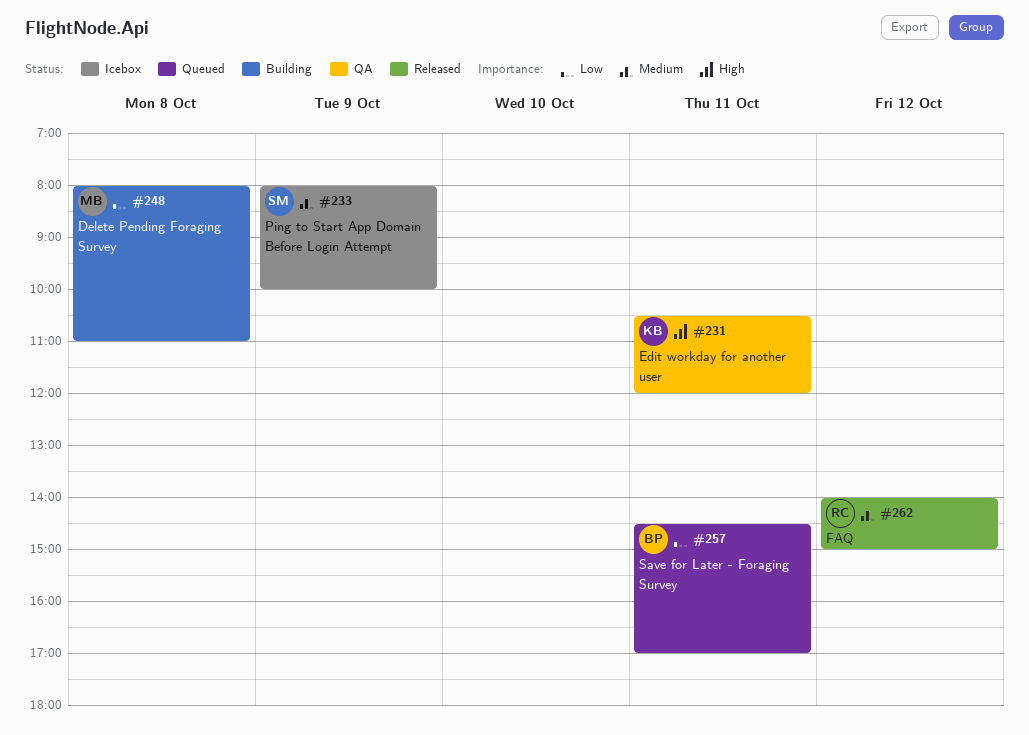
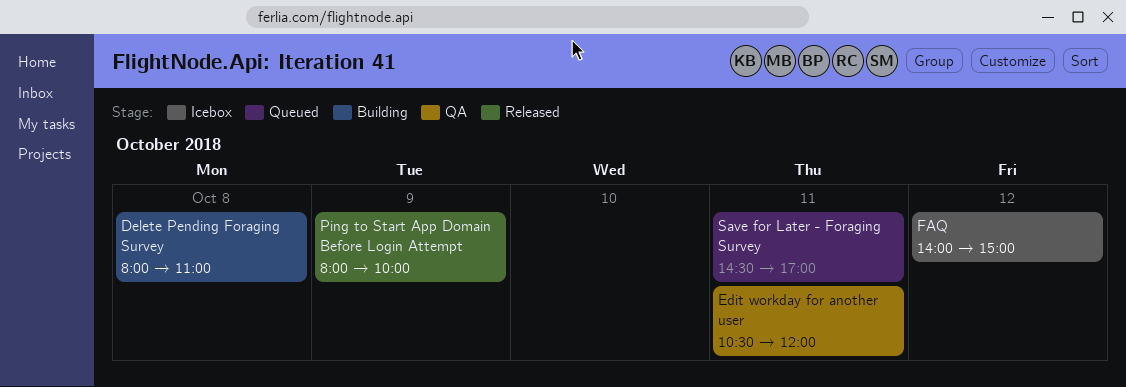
FAQ, status: Released -> Icebox
Ping to Start App Domain Before Login Attempt, status: Icebox -> Released

